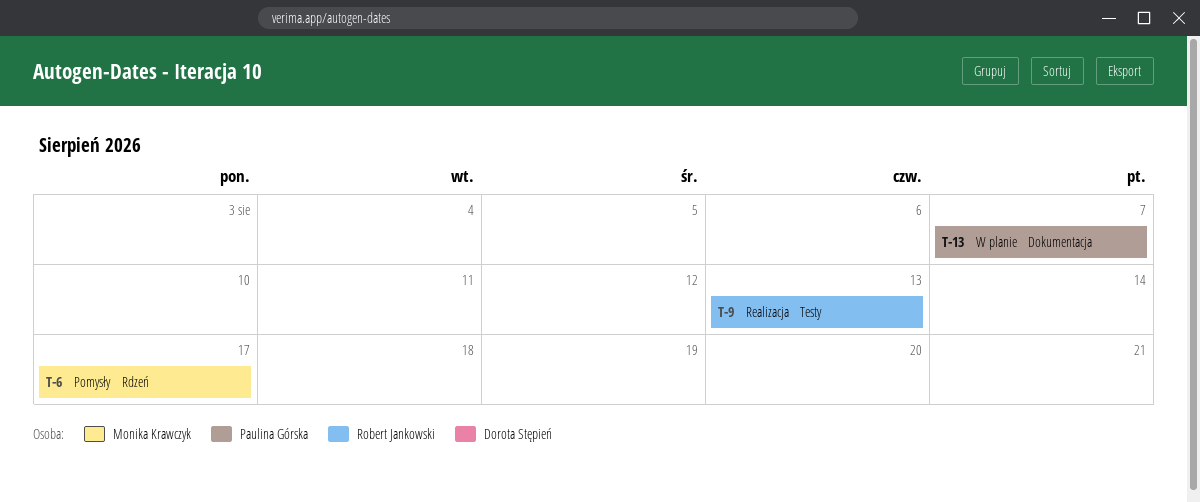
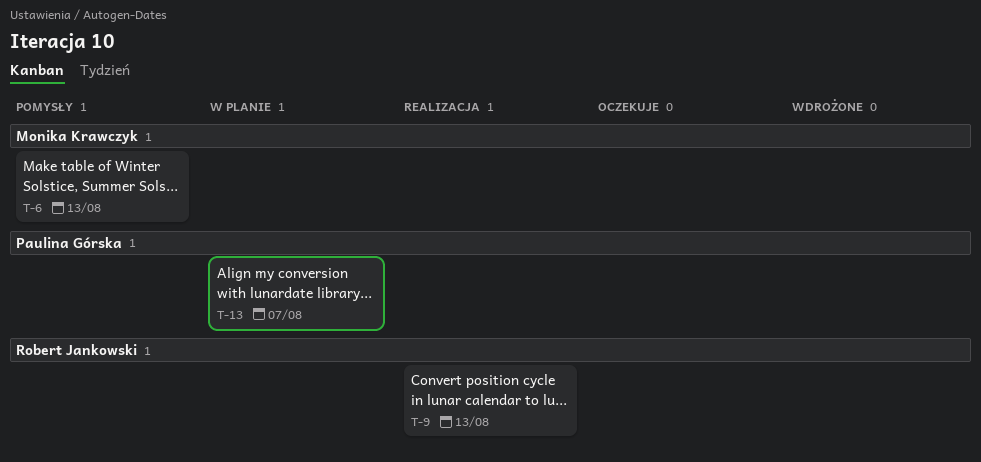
T-6, due: Aug 17 -> Aug 13

